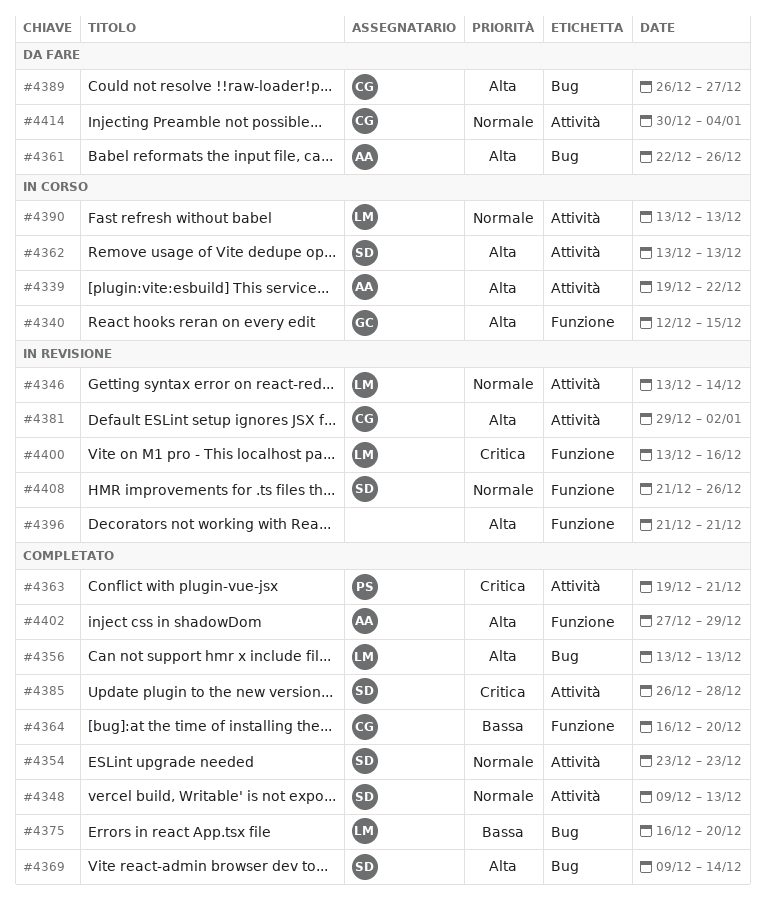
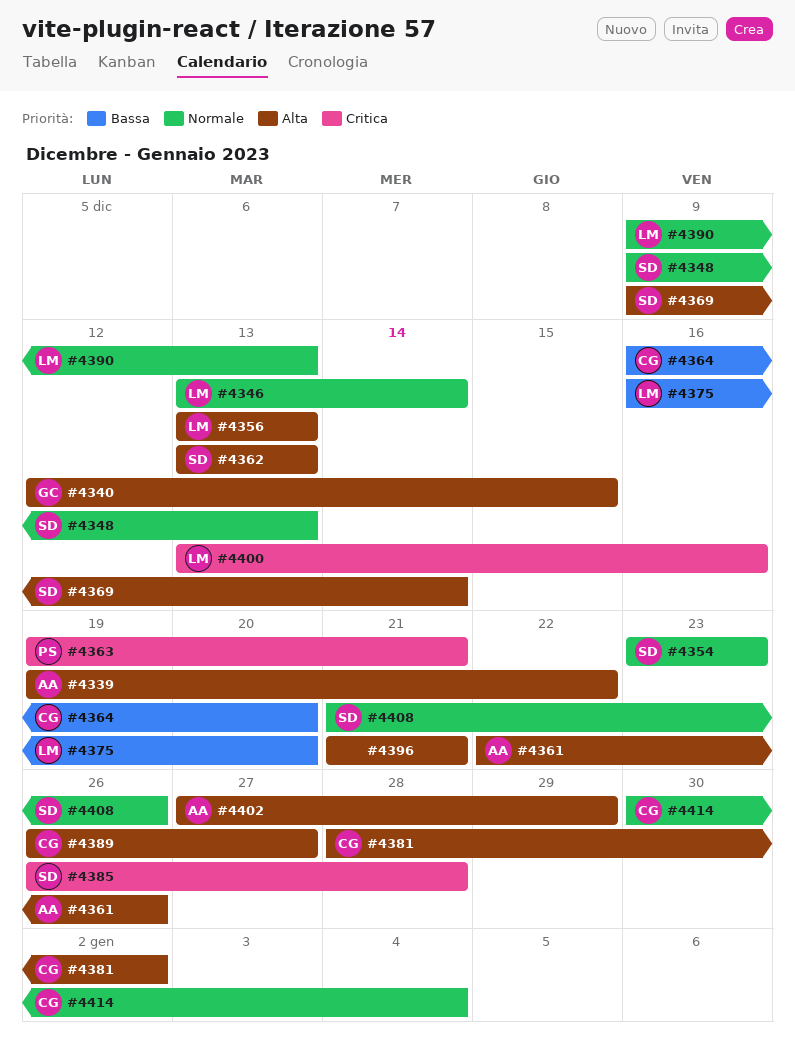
#4381, start: Dec 29 -> Dec 28
#4390, start: Dec 13 -> Dec 9

